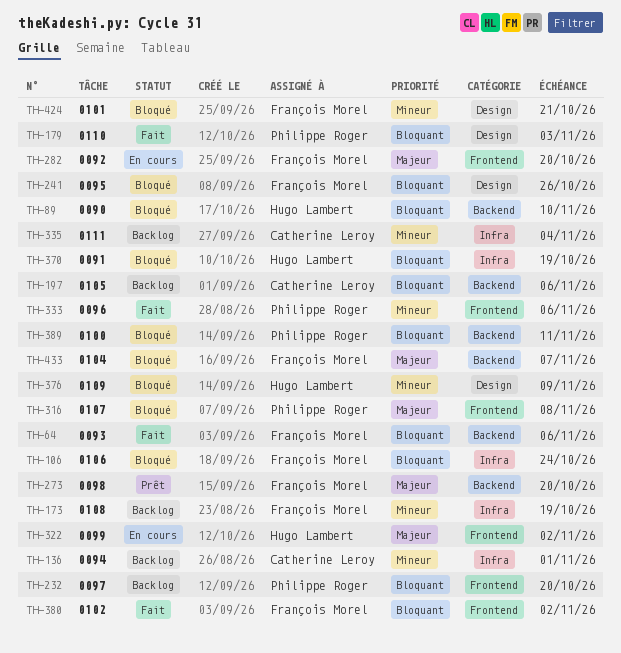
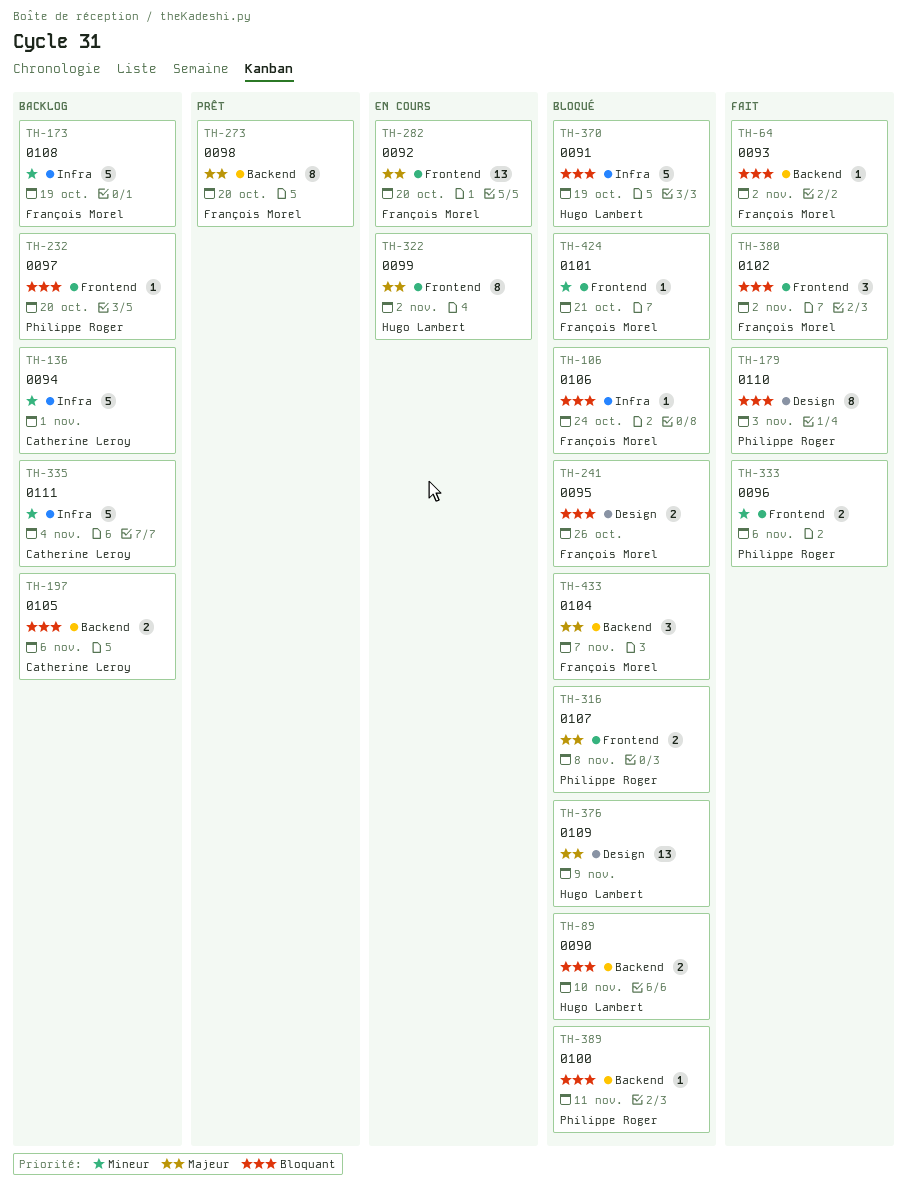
TH-64, due: Nov 6 -> Nov 2
TH-376, priority: Mineur -> Majeur
TH-424, label: Design -> Frontend

